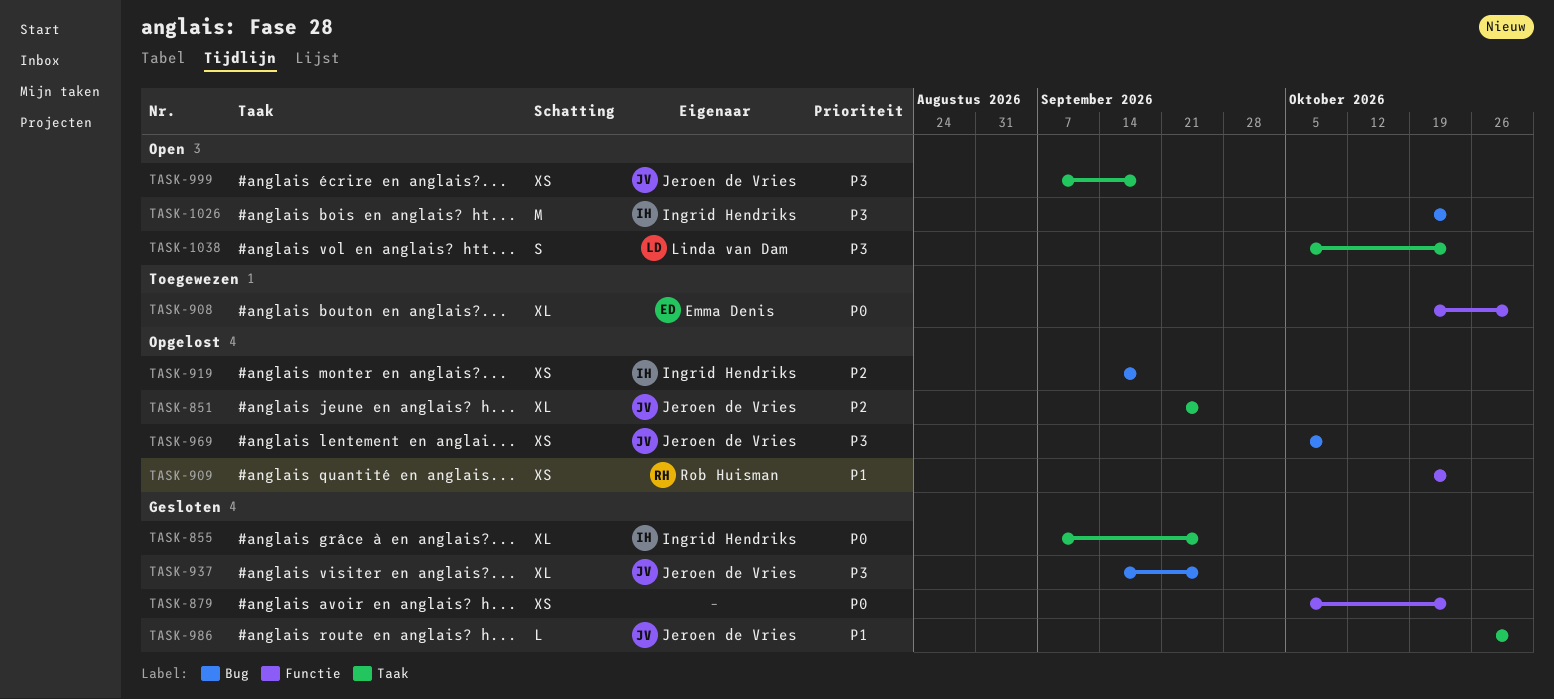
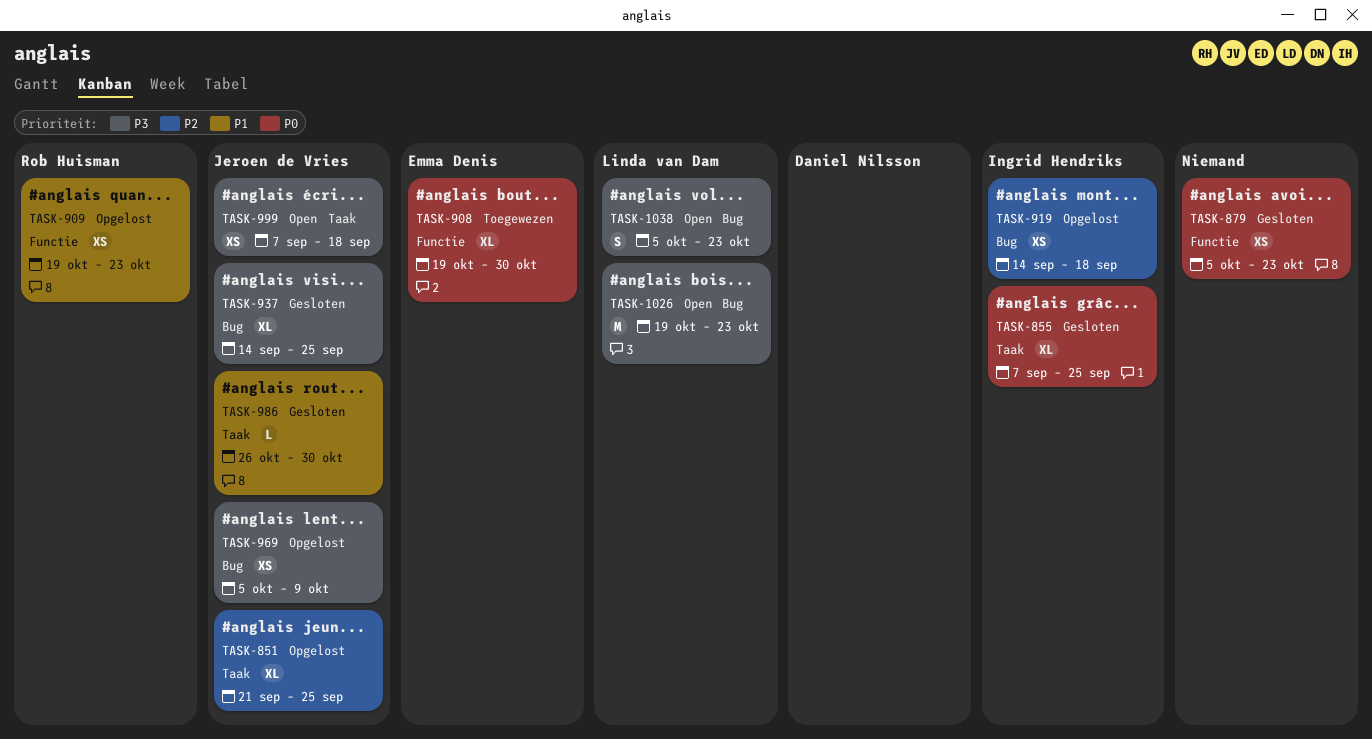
TASK-1026, owner: Ingrid Hendriks -> Linda van Dam
TASK-1038, label: Taak -> Bug

